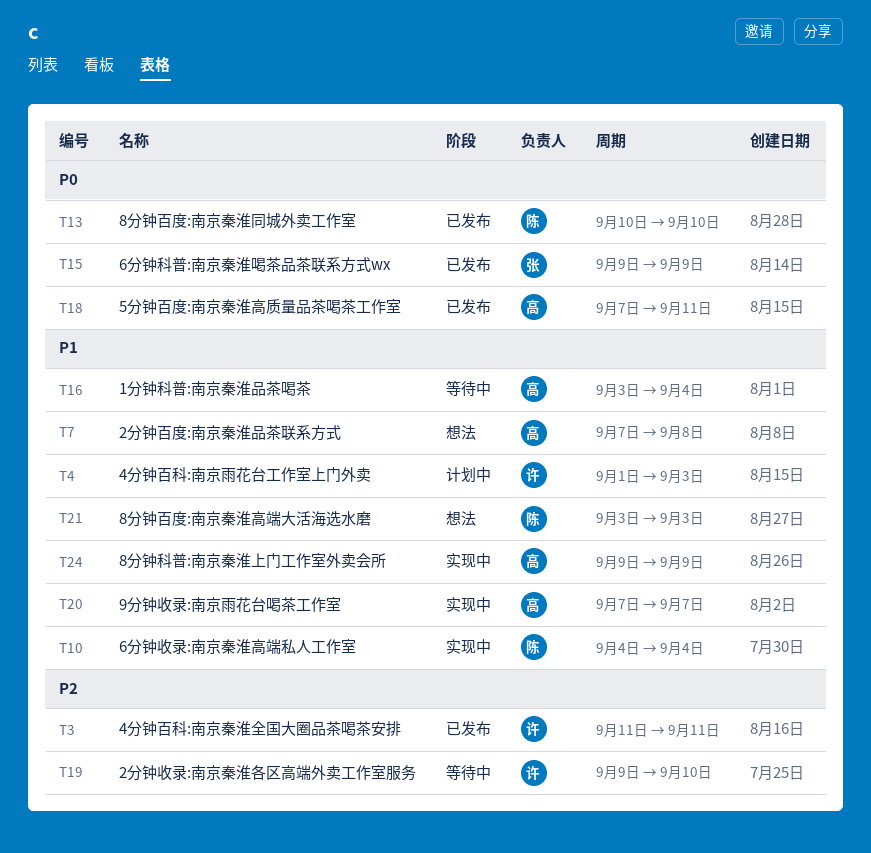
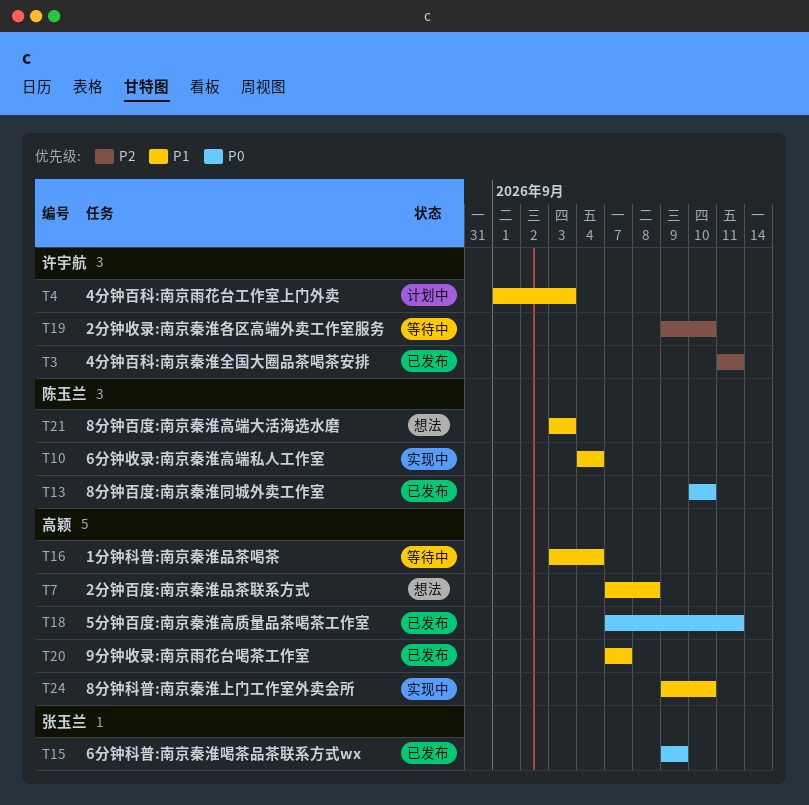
T20, status: 实现中 -> 已发布
T24, due: Sep 9 -> Sep 10

